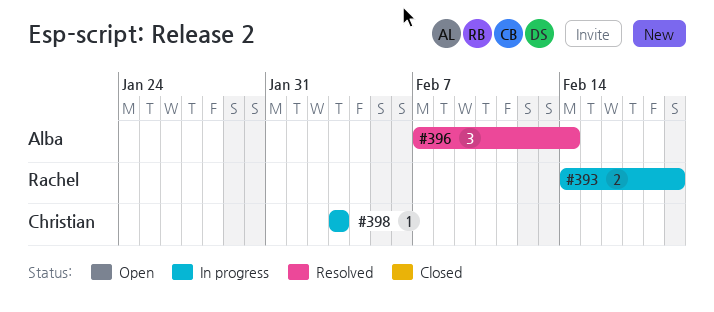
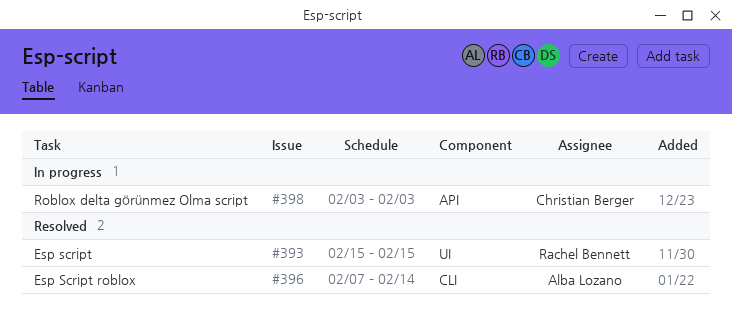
#393, status: In progress -> Resolved
#393, start: Feb 14 -> Feb 15
#393, due: Feb 19 -> Feb 15

